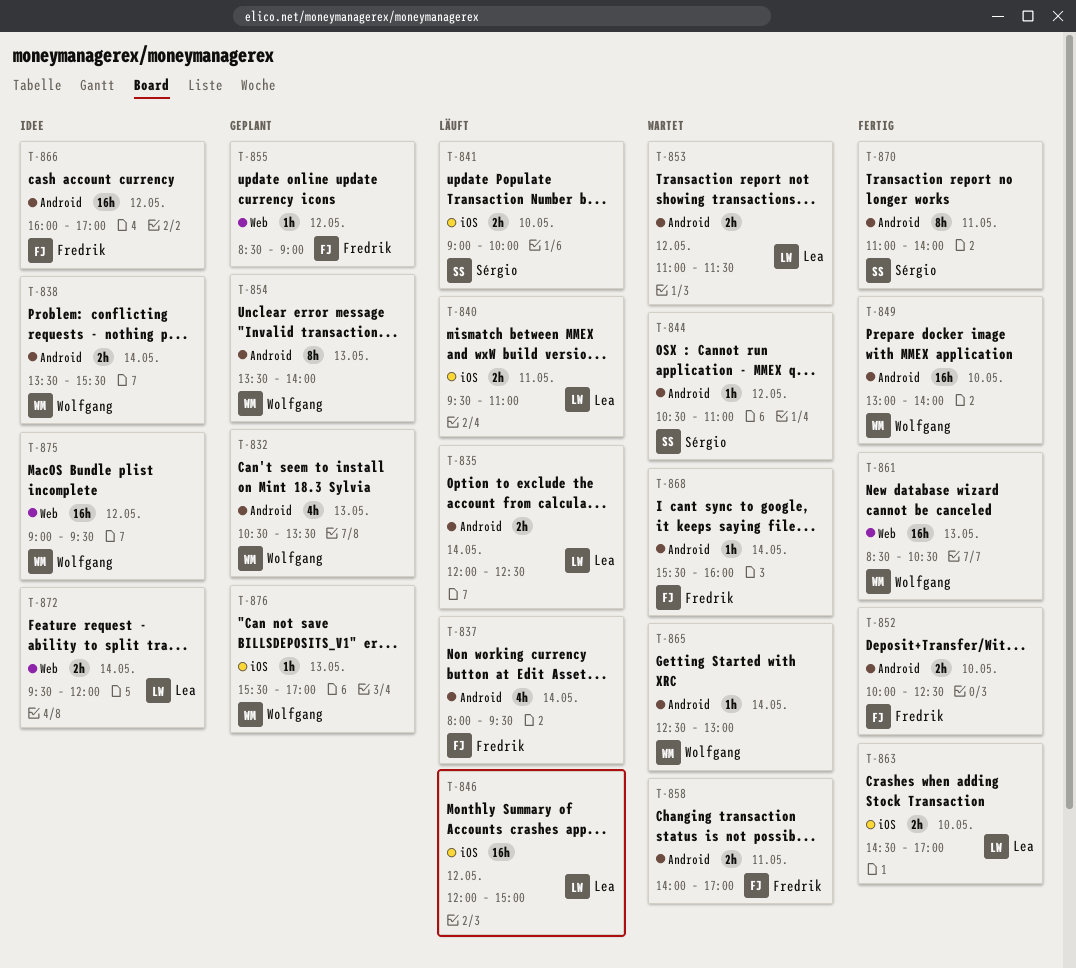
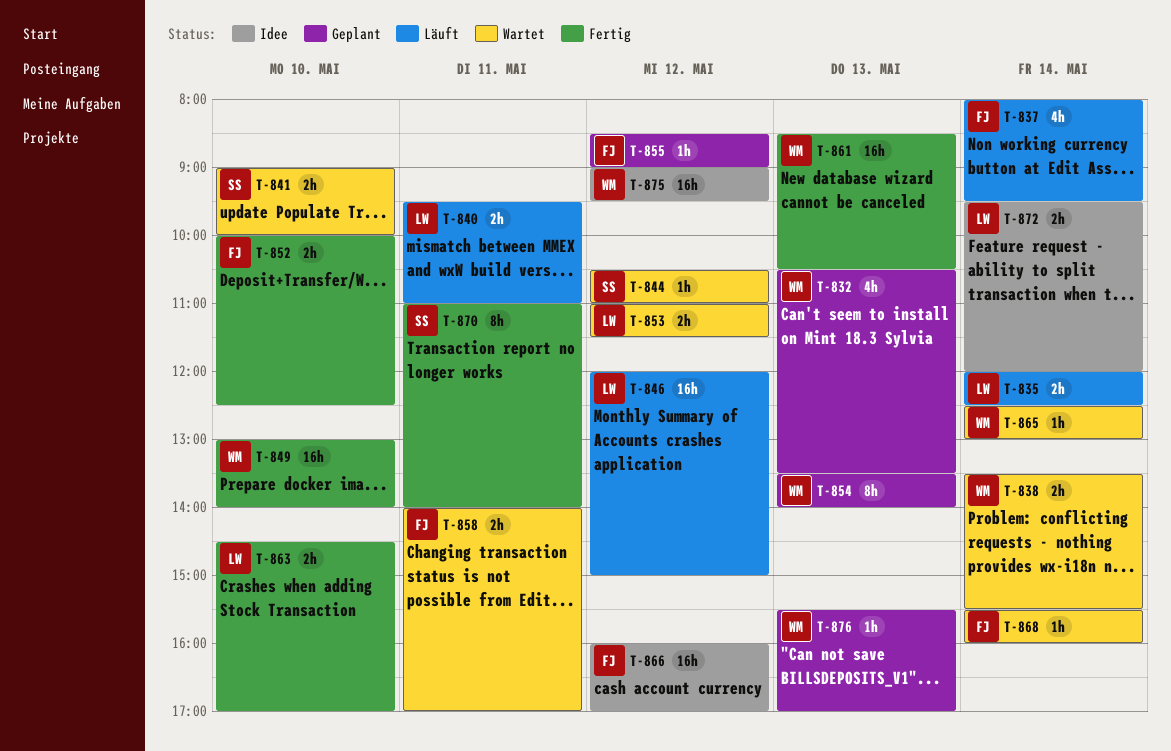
T-838, status: Idee -> Wartet
T-841, status: Läuft -> Wartet

